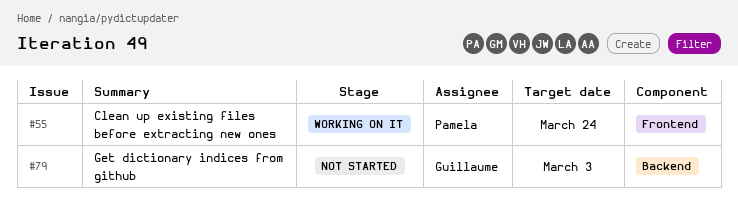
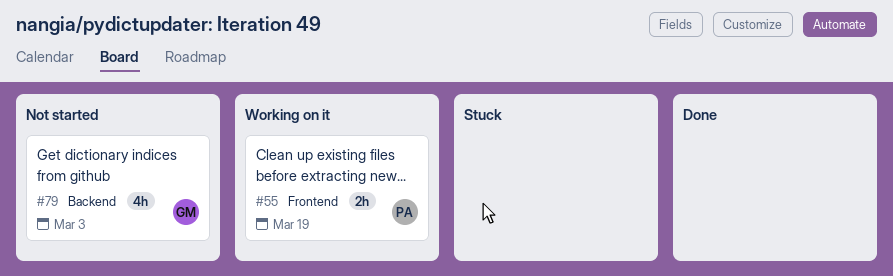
#55, due: Mar 24 -> Mar 19

